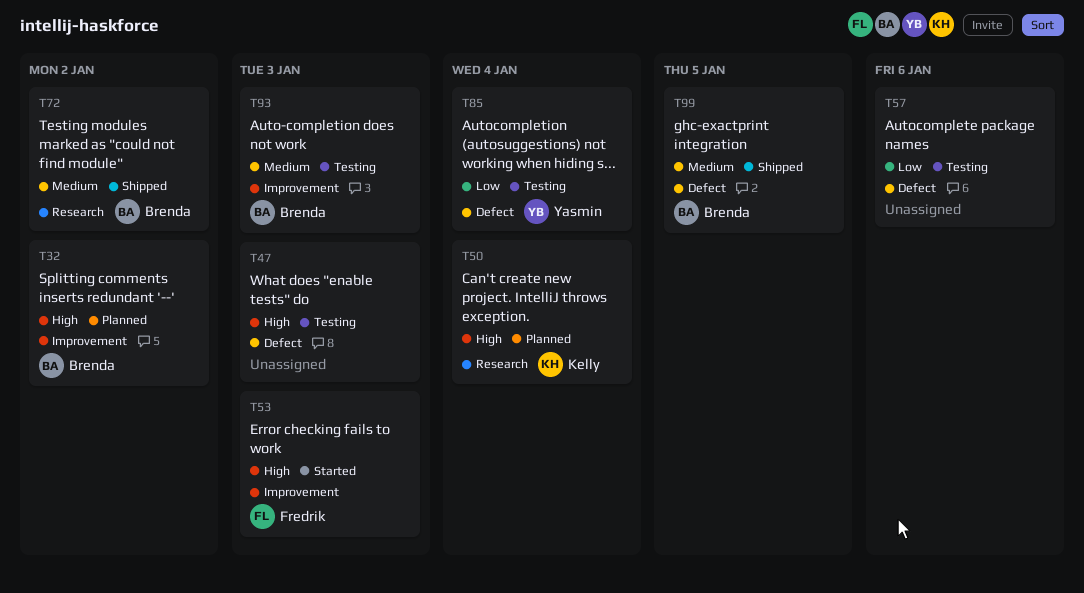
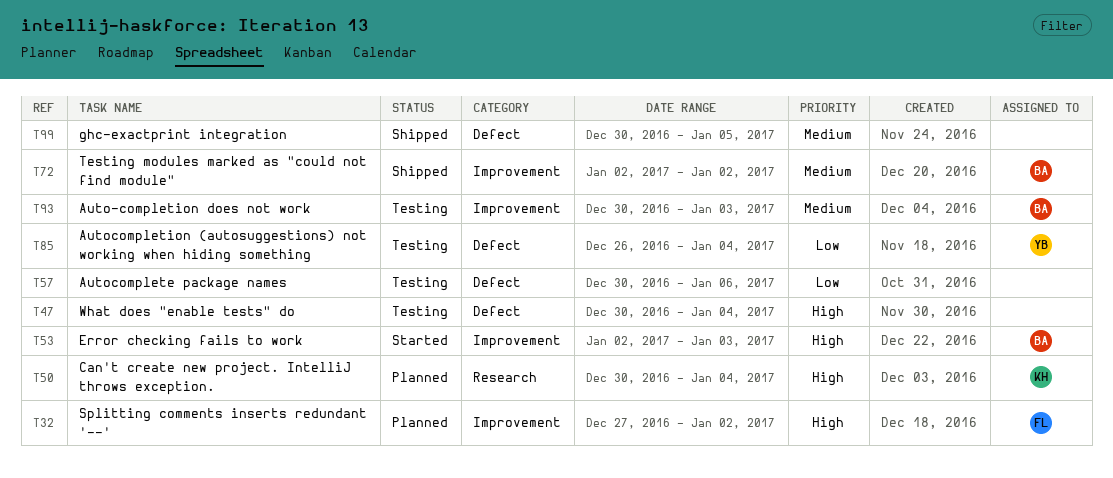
T32, owner: Brenda -> Fredrik
T47, due: Jan 3 -> Jan 4
T53, owner: Fredrik -> Brenda
T72, label: Research -> Improvement
T99, owner: Brenda -> none

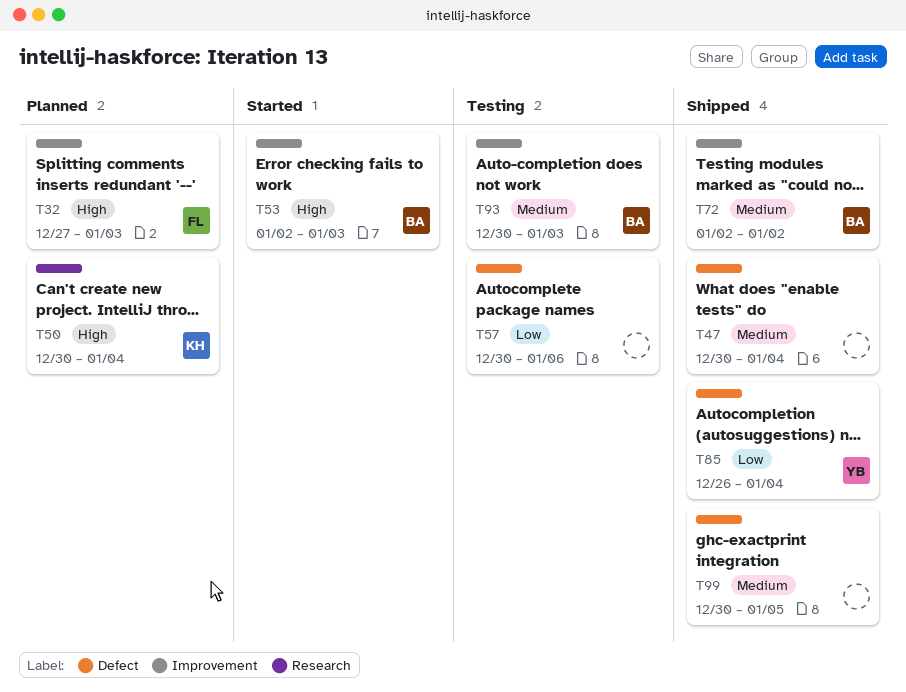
T32, due: Jan 2 -> Jan 3
T47, status: Testing -> Shipped
T47, priority: High -> Medium
T85, status: Testing -> Shipped

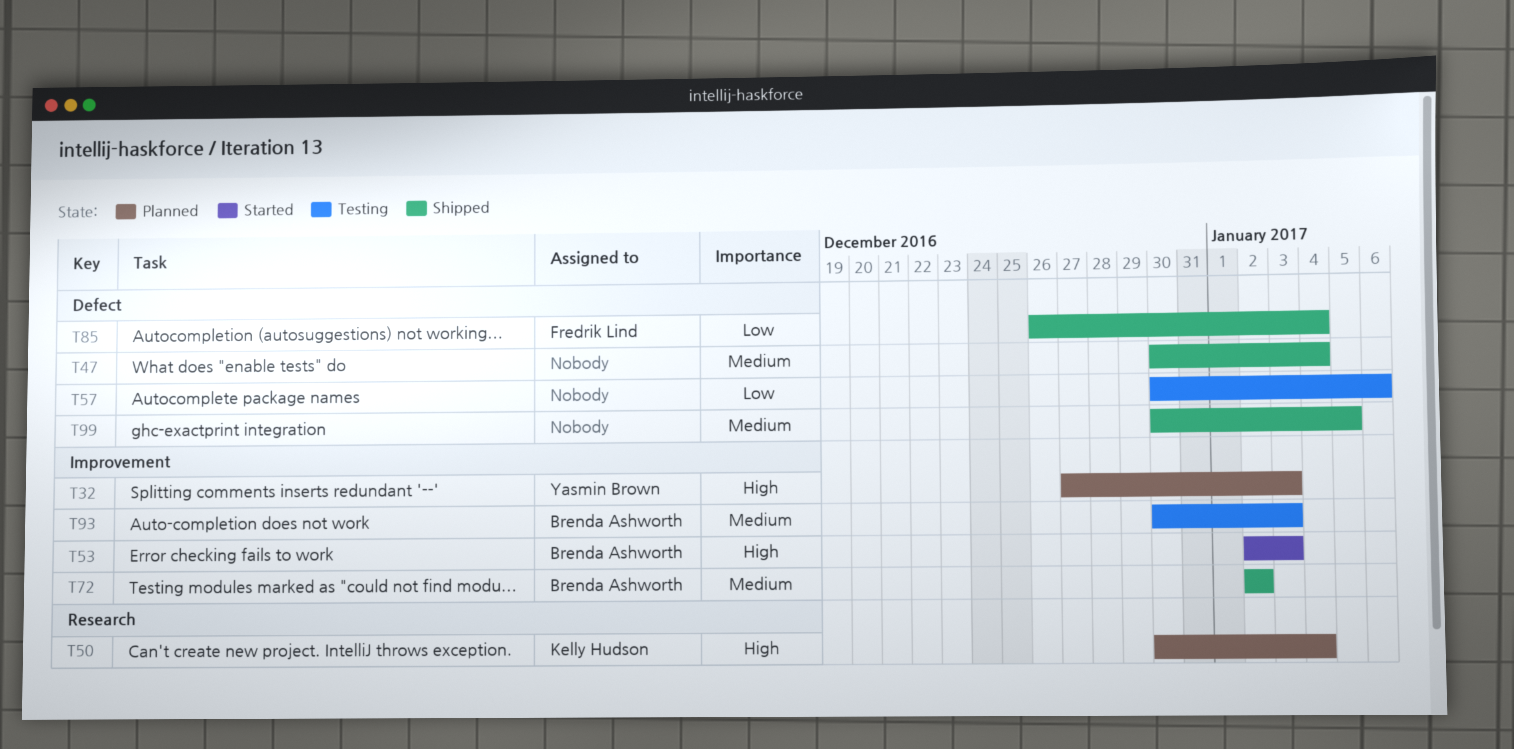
T32, owner: Fredrik Lind -> Yasmin Brown
T85, owner: Yasmin Brown -> Fredrik Lind

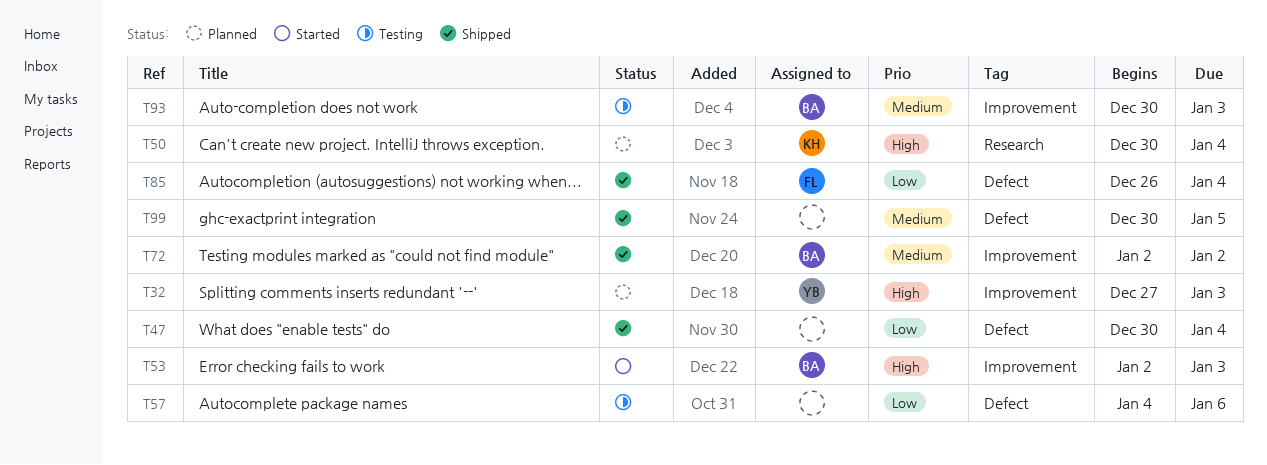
T47, priority: Medium -> Low
T57, start: Dec 30 -> Jan 4

